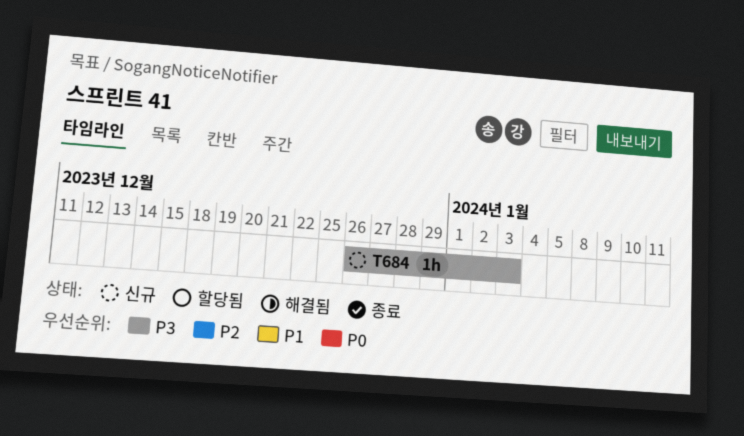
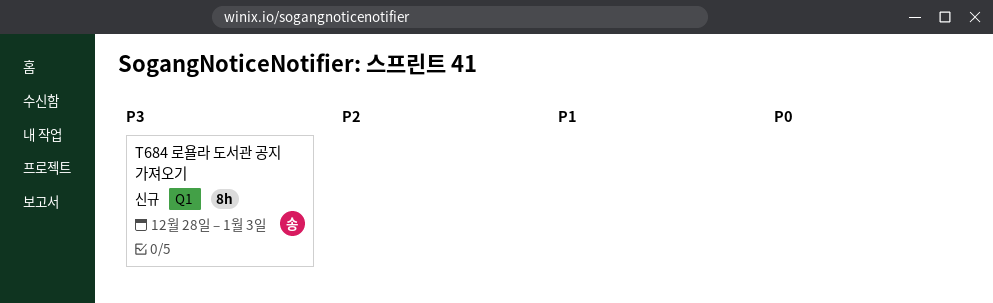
T684, estimate: 1h -> 8h
T684, start: Dec 26 -> Dec 28

